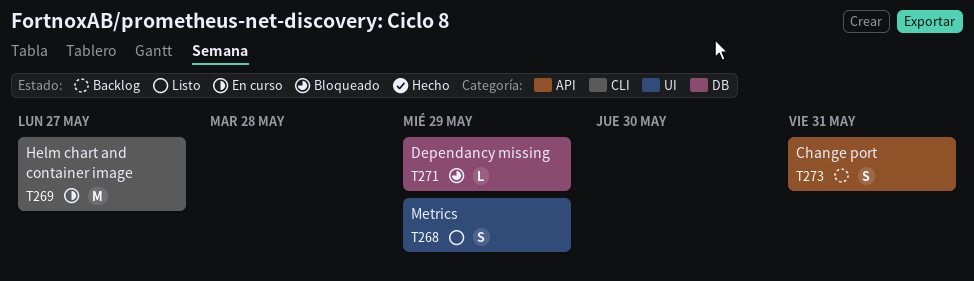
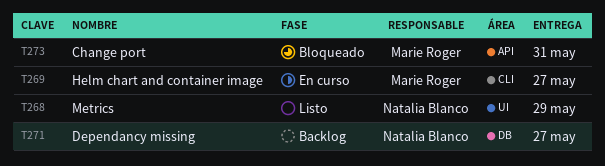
T271, status: Bloqueado -> Backlog
T271, due: May 29 -> May 27
T273, status: Backlog -> Bloqueado

